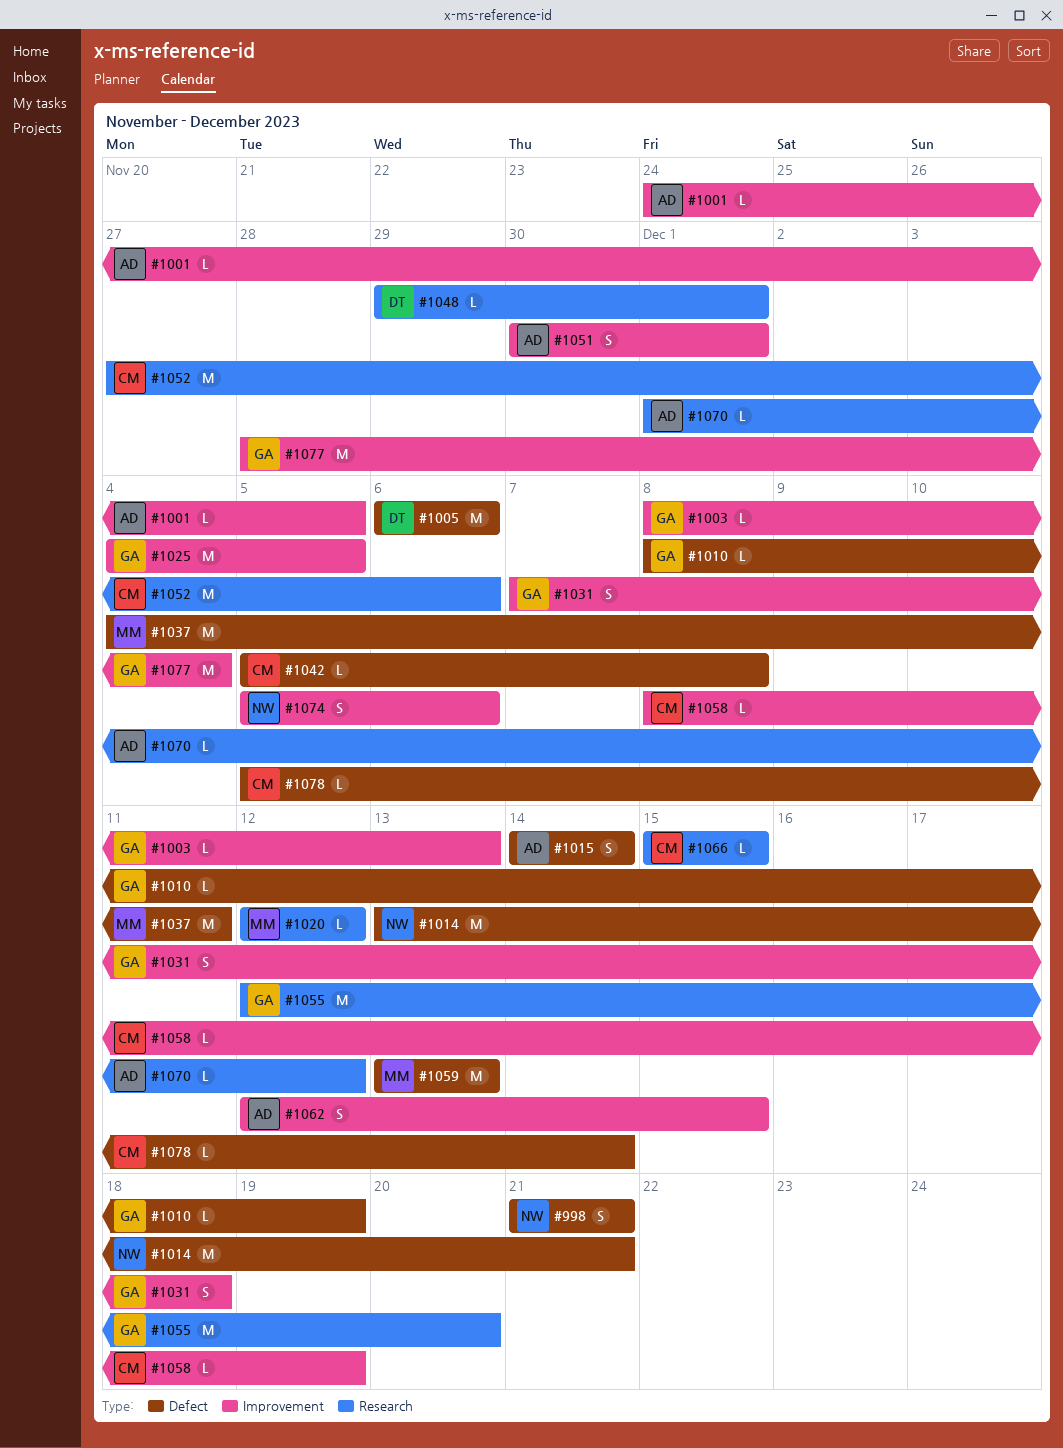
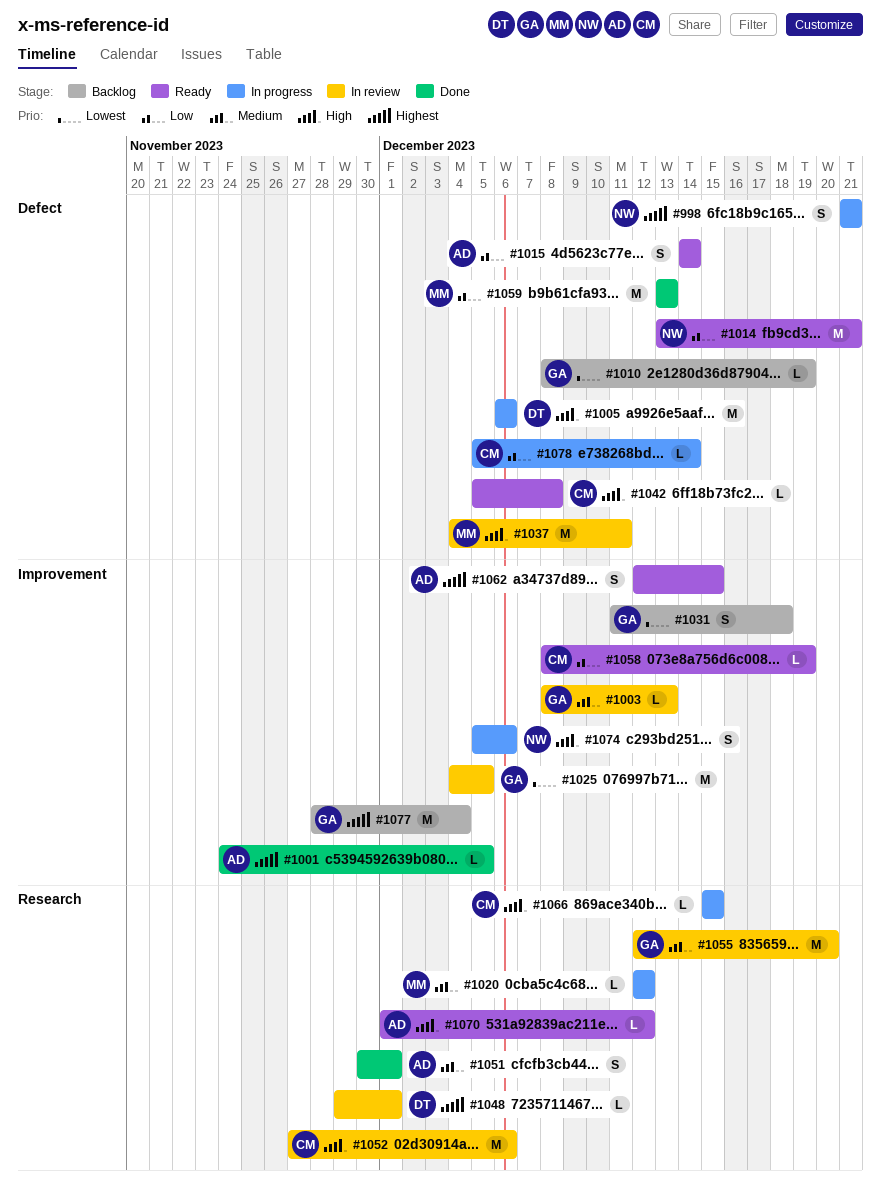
#1031, start: Dec 7 -> Dec 11
#1051, label: Improvement -> Research

